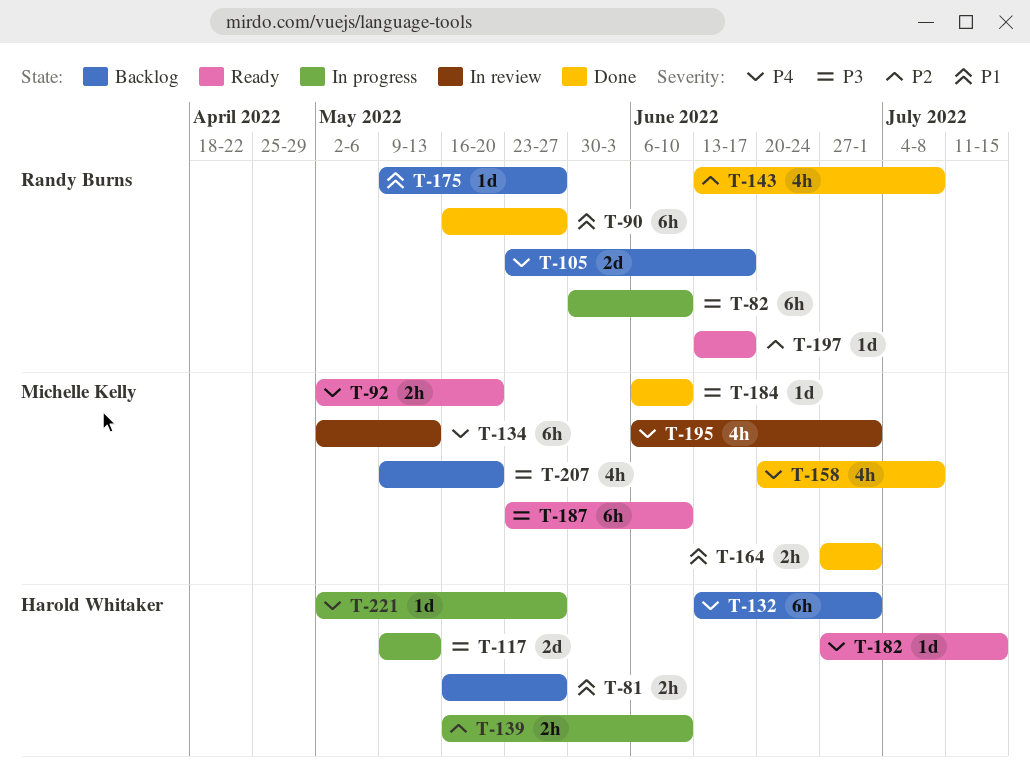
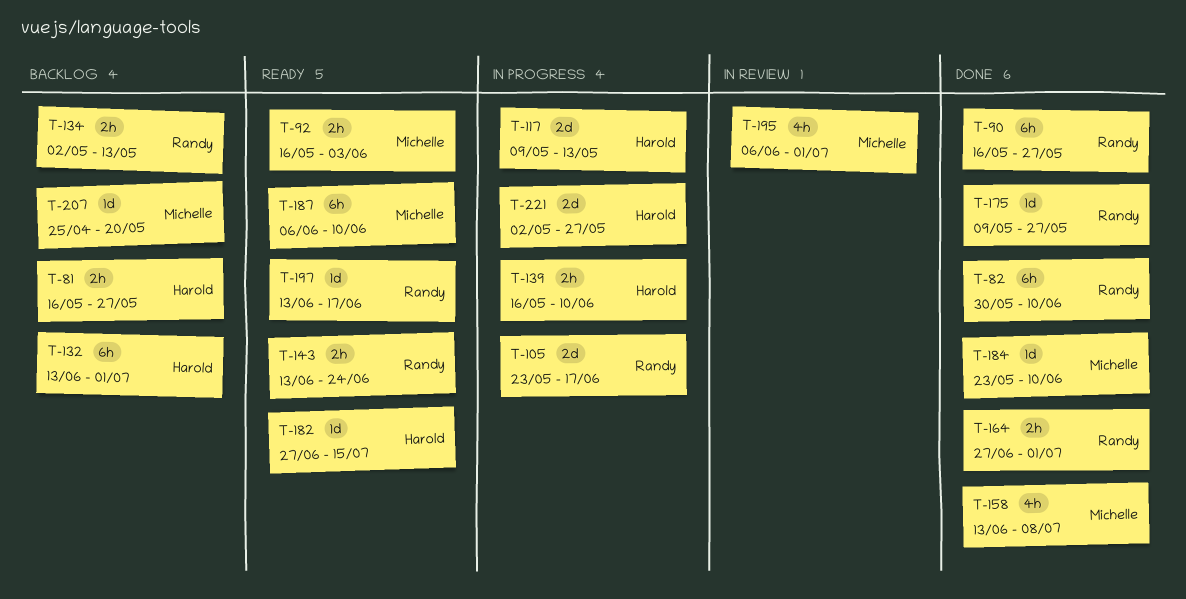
T-82, status: In progress -> Done
T-92, start: May 2 -> May 16
T-92, due: May 20 -> Jun 3
T-105, status: Backlog -> In progress
T-134, status: In review -> Backlog
T-134, owner: Michelle Kelly -> Randy Burns
T-134, estimate: 6h -> 2h
T-143, status: Done -> Ready
T-143, estimate: 4h -> 2h
T-143, due: Jul 8 -> Jun 24
T-158, start: Jun 20 -> Jun 13
T-164, owner: Michelle Kelly -> Randy Burns
T-175, status: Backlog -> Done
T-184, start: Jun 6 -> May 23
T-187, start: May 23 -> Jun 6
T-207, estimate: 4h -> 1d
T-207, start: May 9 -> Apr 25
T-221, estimate: 1d -> 2d

